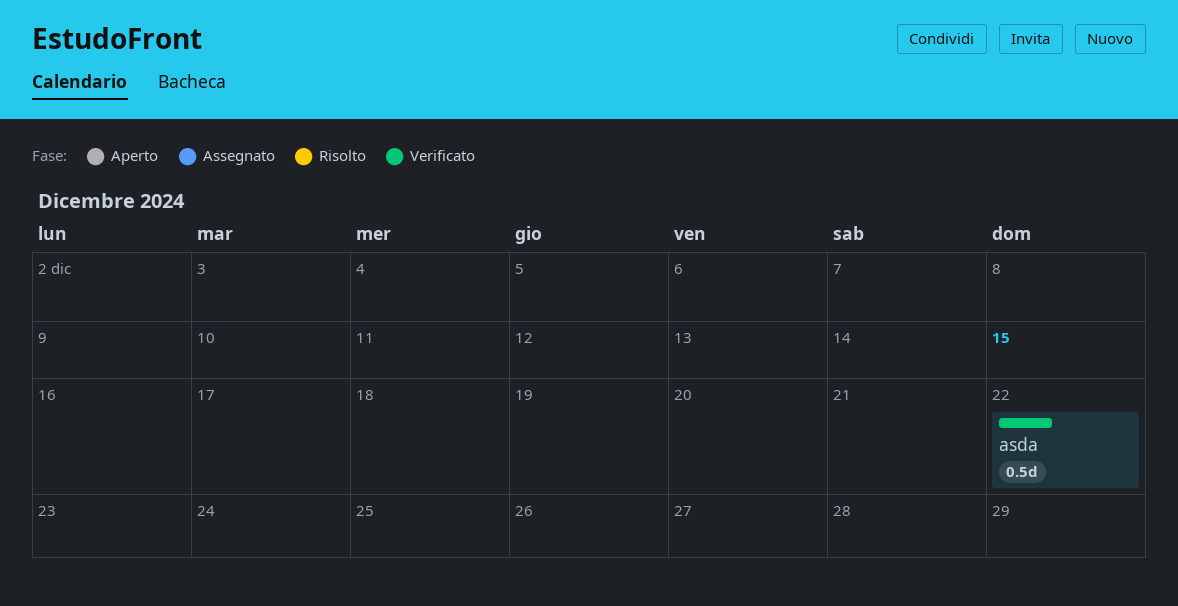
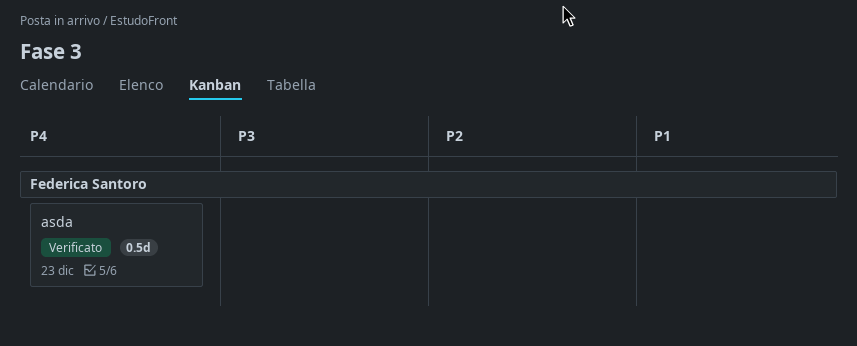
asda, due: Dec 22 -> Dec 23

